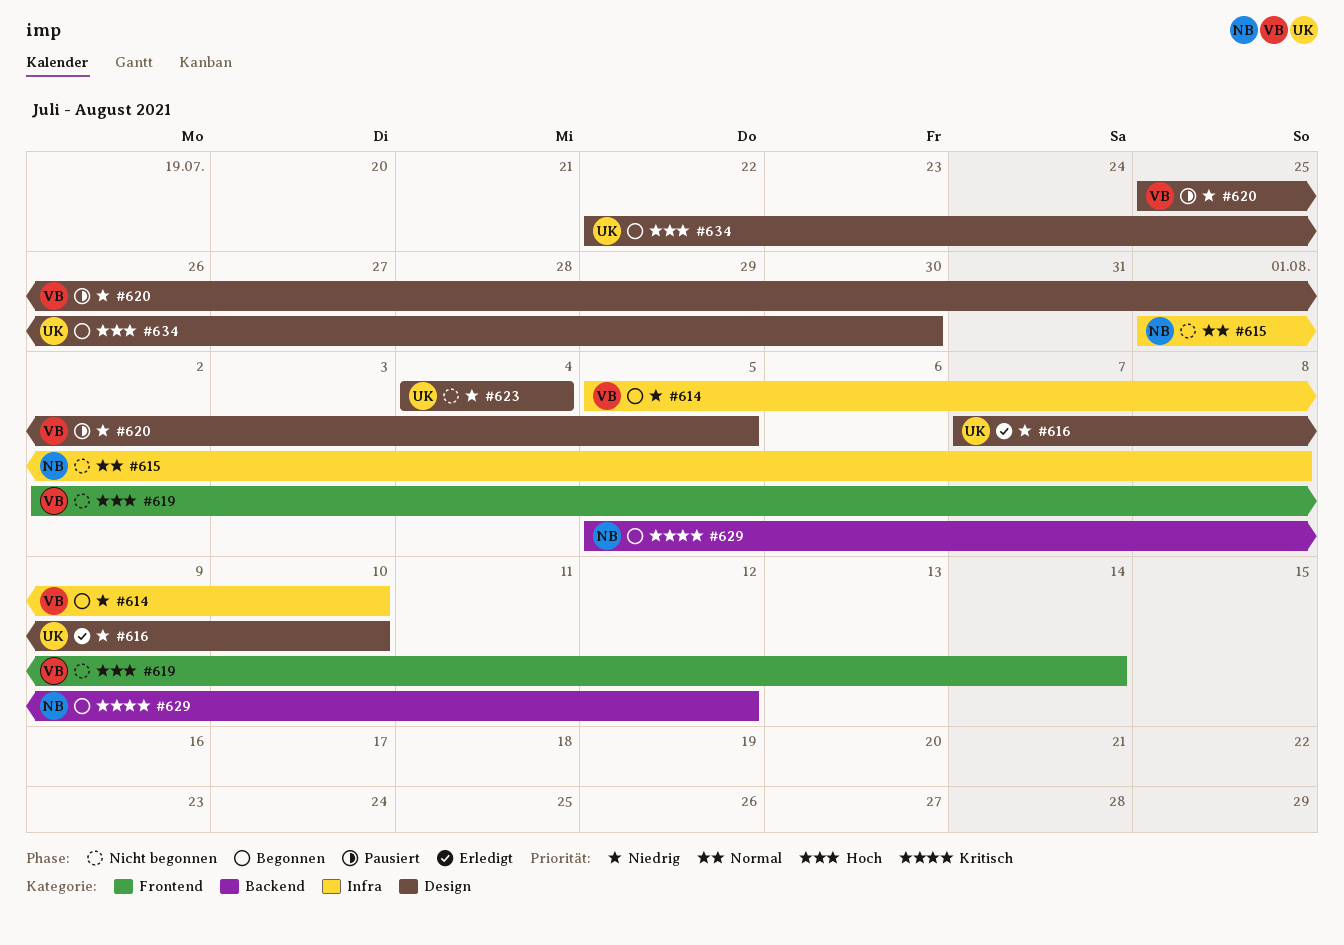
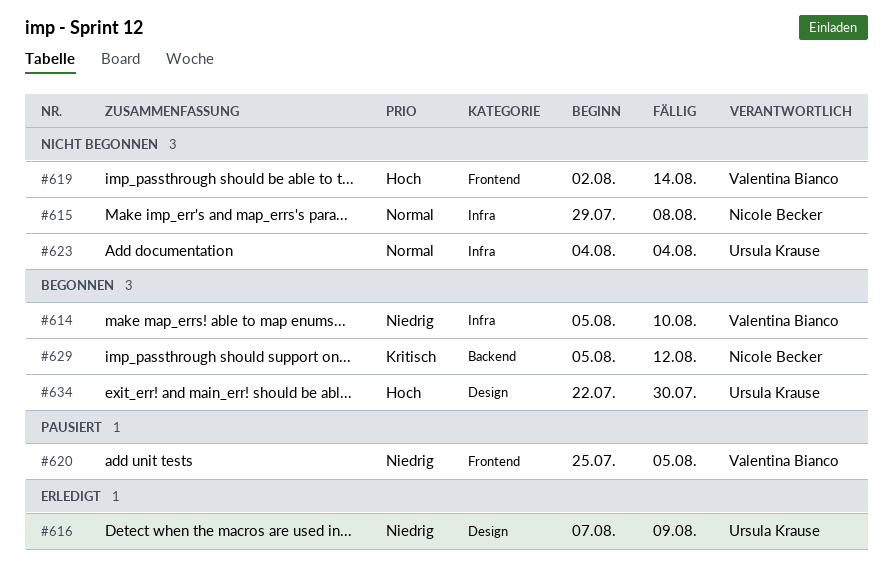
#615, start: Aug 1 -> Jul 29
#616, due: Aug 10 -> Aug 9
#620, label: Design -> Frontend
#623, priority: Niedrig -> Normal
#623, label: Design -> Infra

